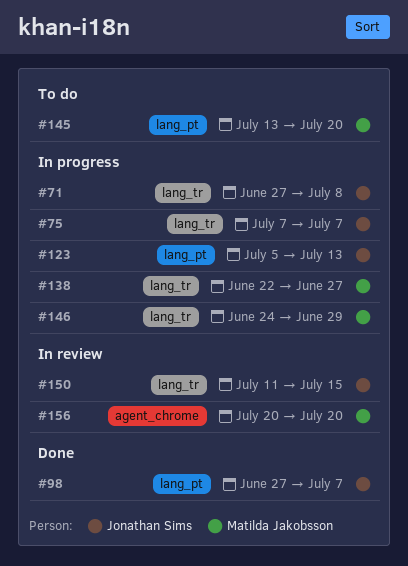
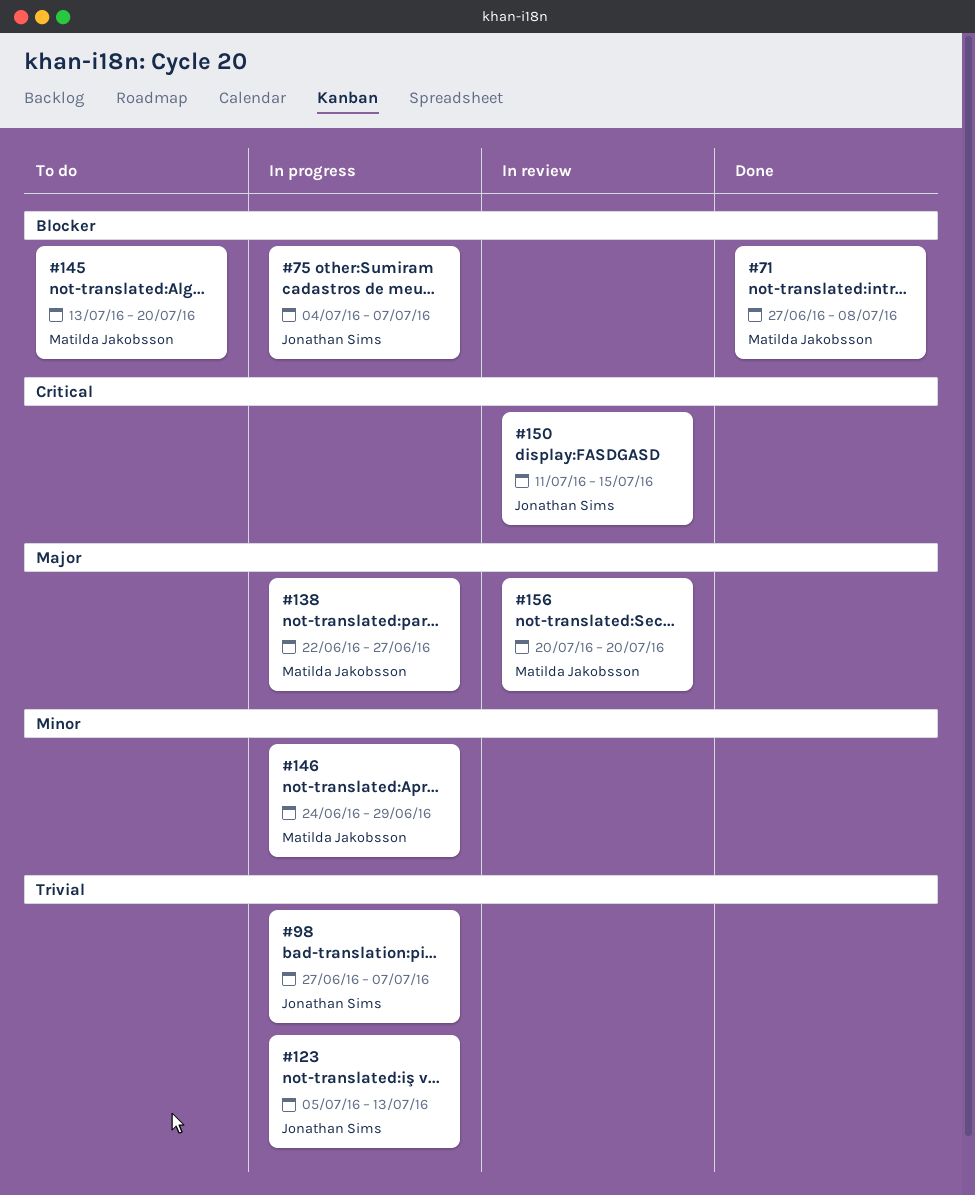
#71, status: In progress -> Done
#71, owner: Jonathan Sims -> Matilda Jakobsson
#75, start: Jul 7 -> Jul 4
#98, status: Done -> In progress

